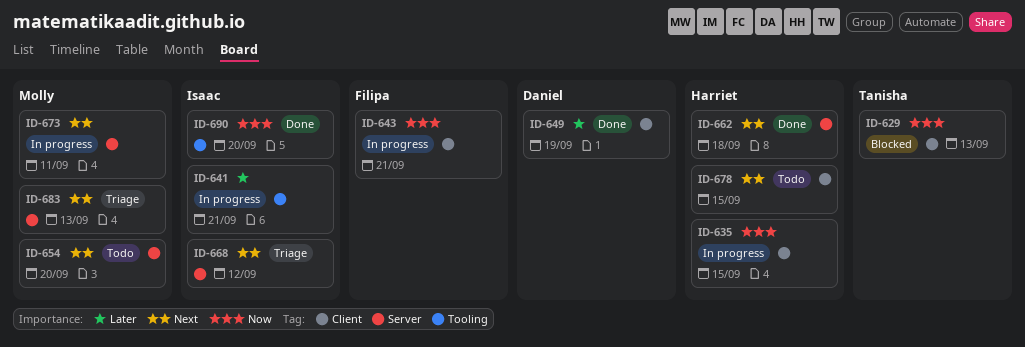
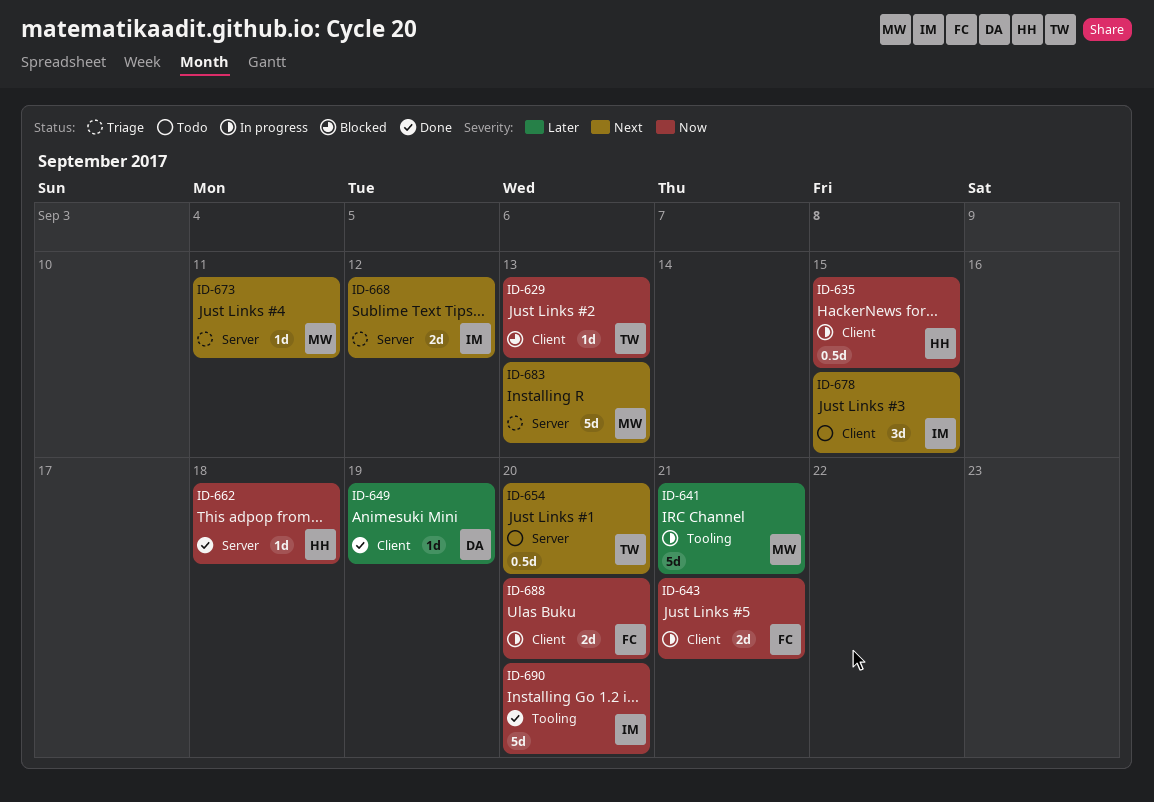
ID-641, owner: Isaac -> Molly
ID-654, owner: Molly -> Tanisha
ID-662, priority: Next -> Now
ID-673, status: In progress -> Triage
ID-678, owner: Harriet -> Isaac
ID-688: none -> present

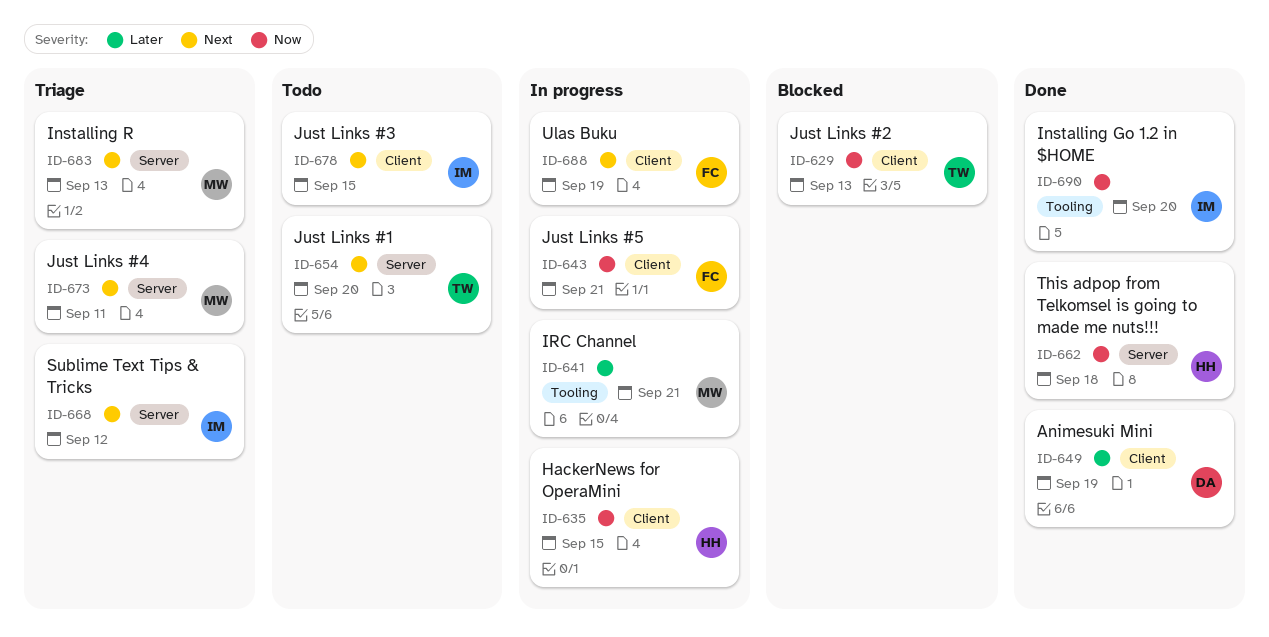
ID-688, priority: Now -> Next
ID-688, due: Sep 20 -> Sep 19

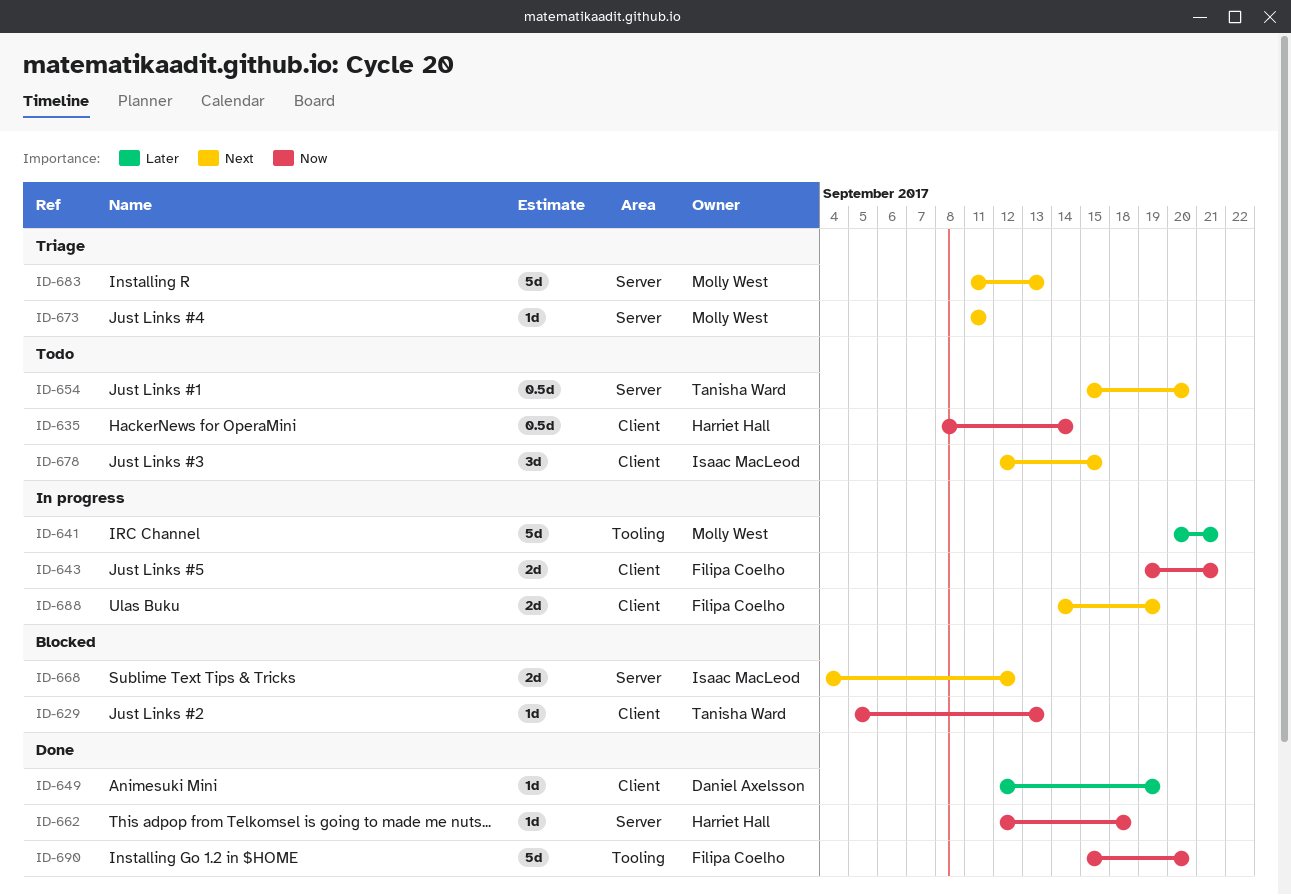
ID-635, status: In progress -> Todo
ID-635, due: Sep 15 -> Sep 14
ID-668, status: Triage -> Blocked
ID-690, owner: Isaac MacLeod -> Filipa Coelho

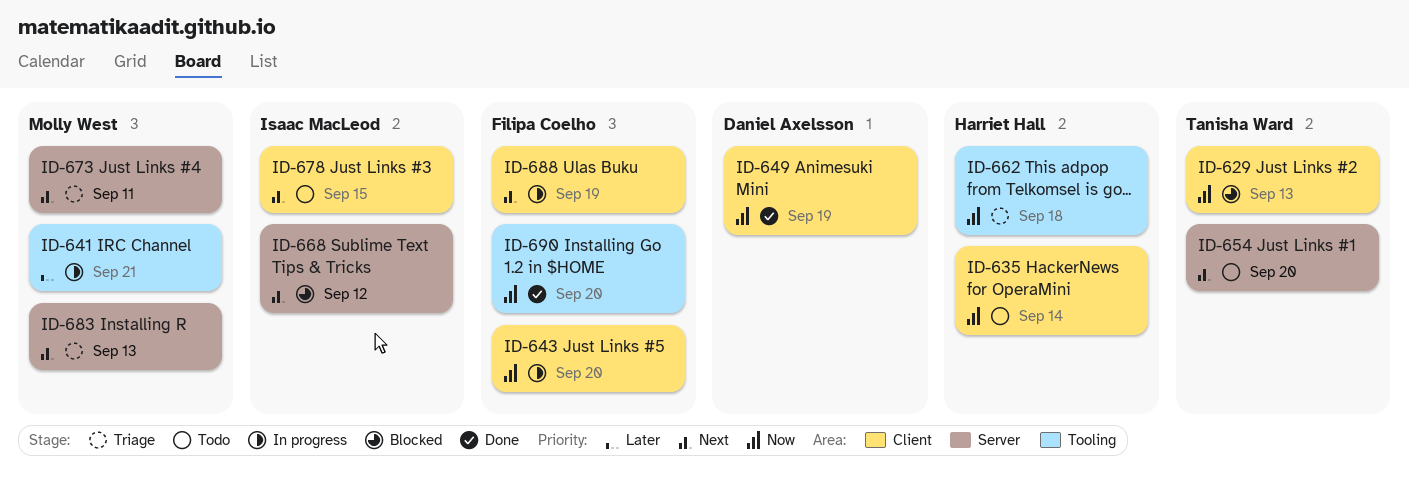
ID-643, due: Sep 21 -> Sep 20
ID-649, priority: Later -> Now
ID-662, status: Done -> Triage
ID-662, label: Server -> Tooling

